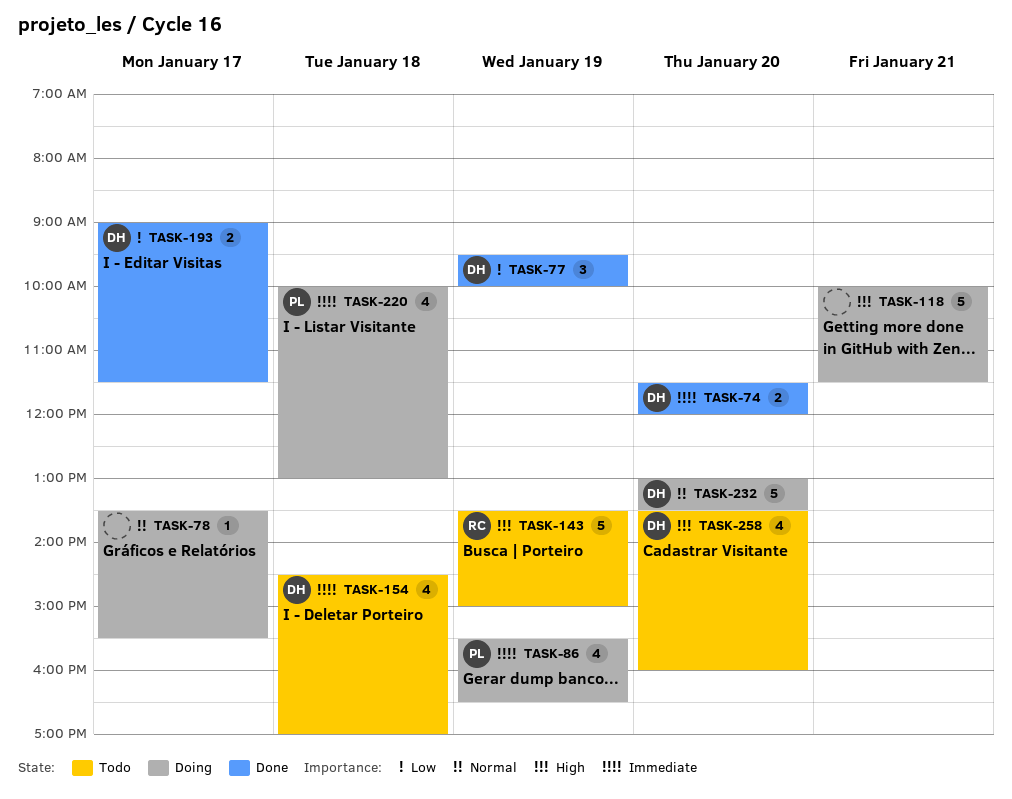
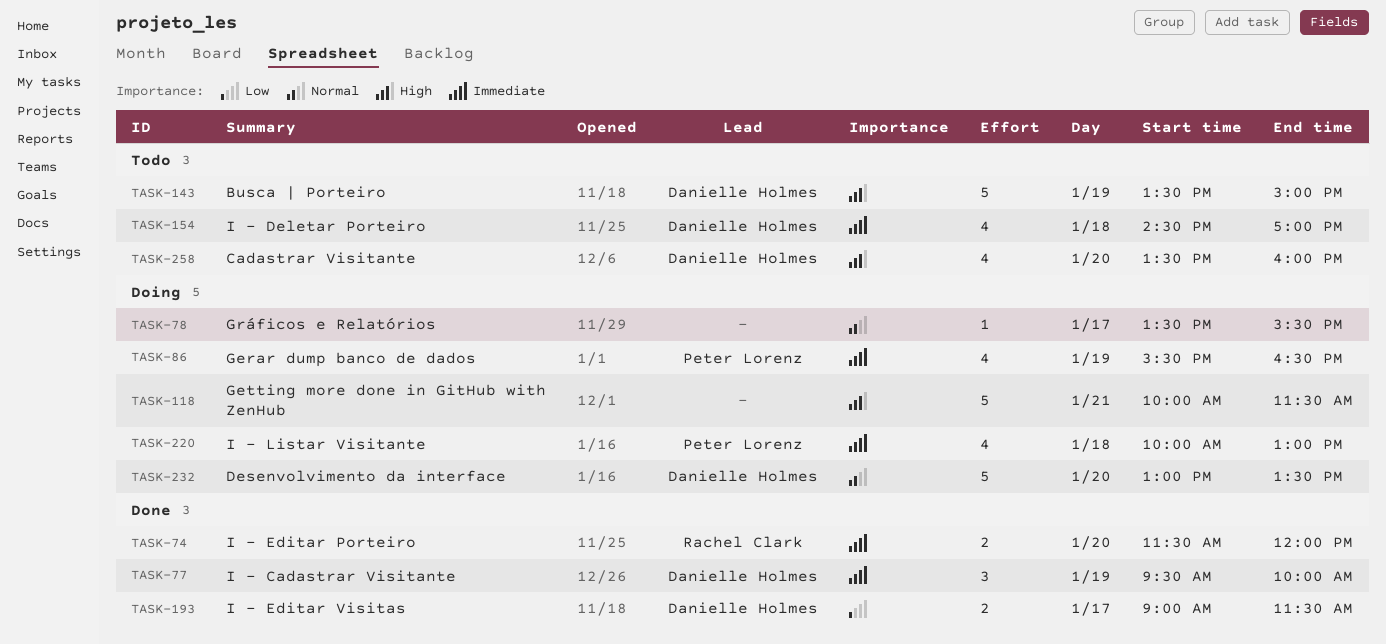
TASK-74, owner: Danielle Holmes -> Rachel Clark
TASK-77, priority: Low -> Immediate
TASK-143, owner: Rachel Clark -> Danielle Holmes

